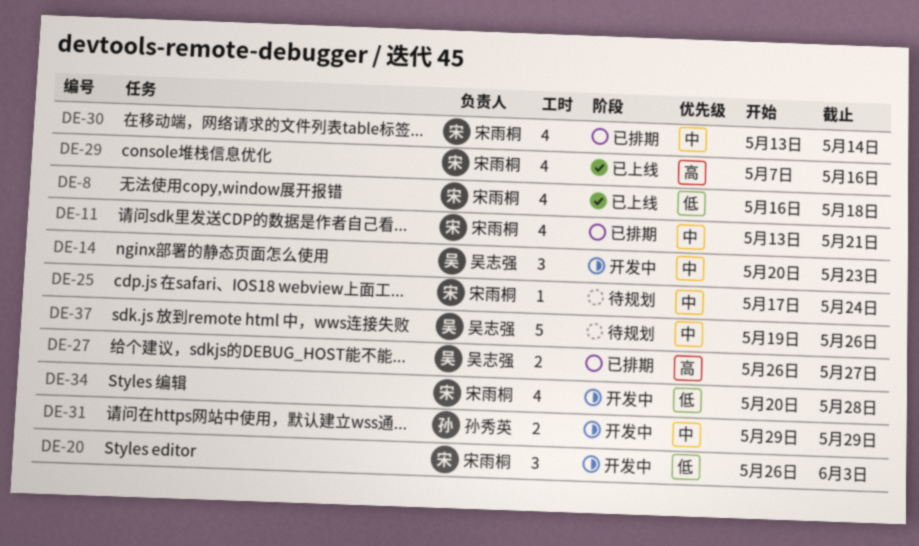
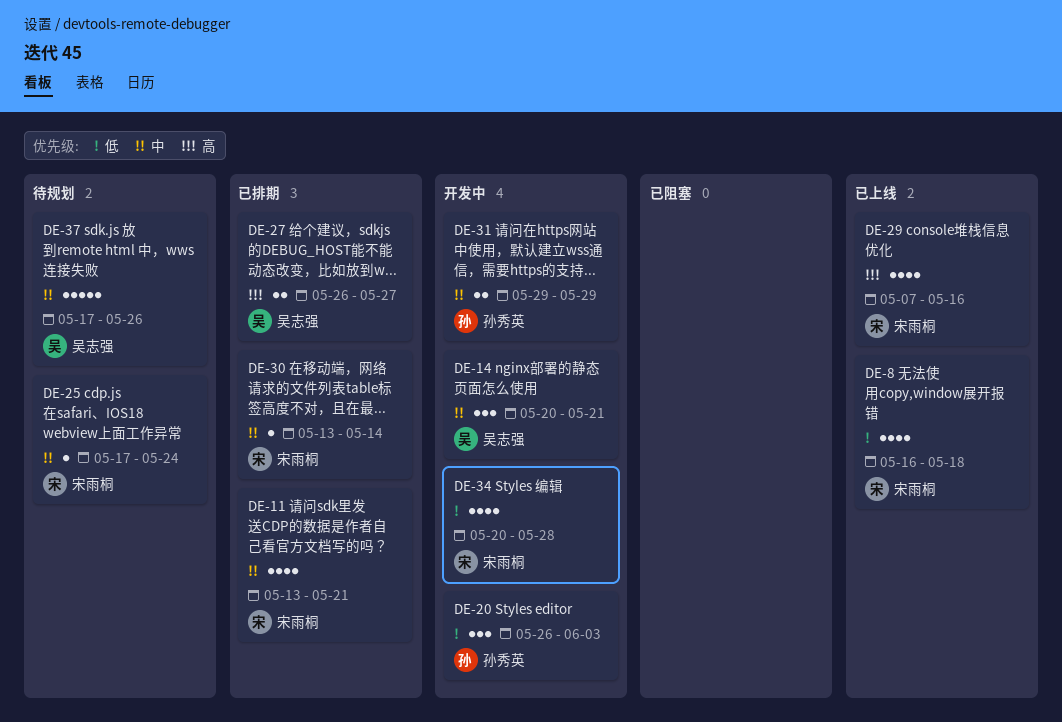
DE-14, due: May 23 -> May 21
DE-20, owner: 宋雨桐 -> 孙秀英
DE-30, estimate: 4 -> 1
DE-37, start: May 19 -> May 17

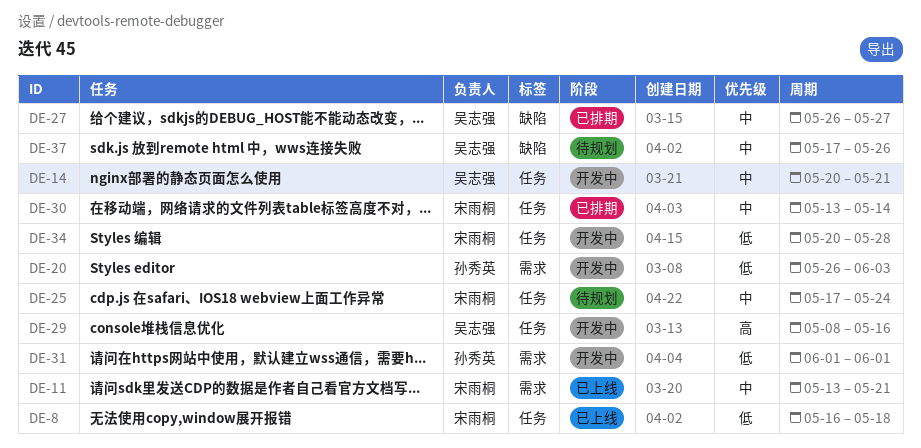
DE-11, status: 已排期 -> 已上线
DE-27, priority: 高 -> 中
DE-29, status: 已上线 -> 开发中
DE-29, owner: 宋雨桐 -> 吴志强
DE-29, start: May 7 -> May 8
DE-31, priority: 中 -> 低
DE-31, start: May 29 -> Jun 1
DE-31, due: May 29 -> Jun 1

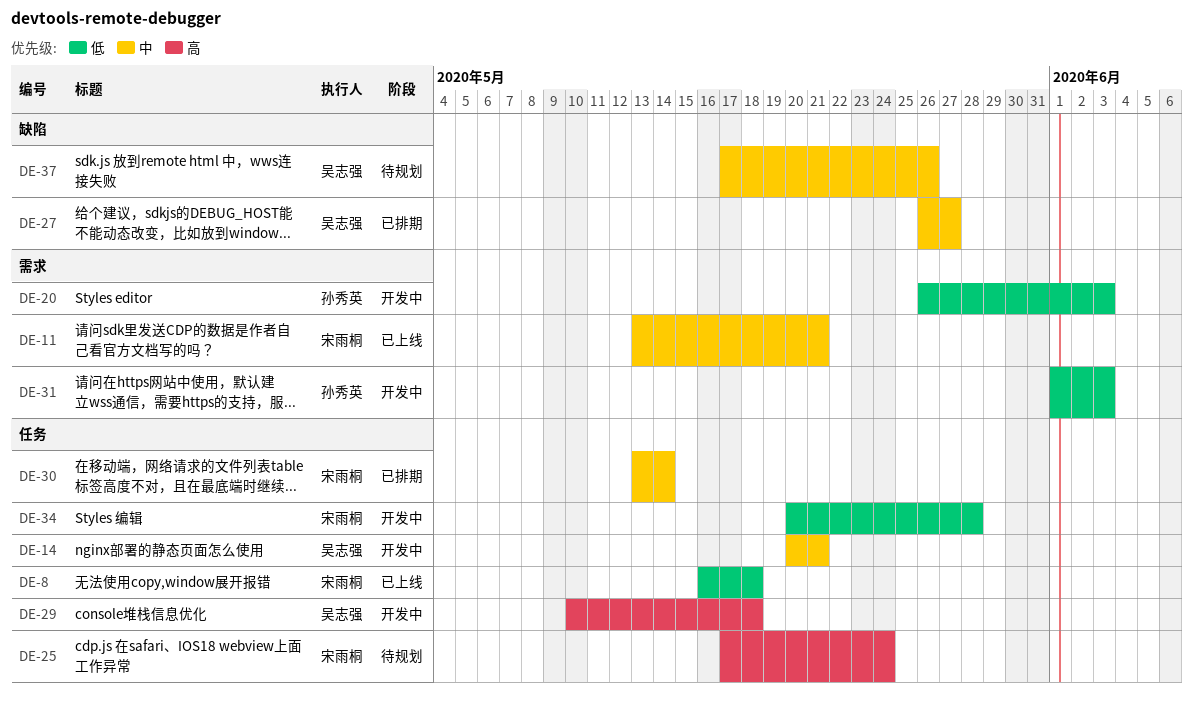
DE-25, priority: 中 -> 高
DE-29, start: May 8 -> May 10
DE-29, due: May 16 -> May 18
DE-31, due: Jun 1 -> Jun 3

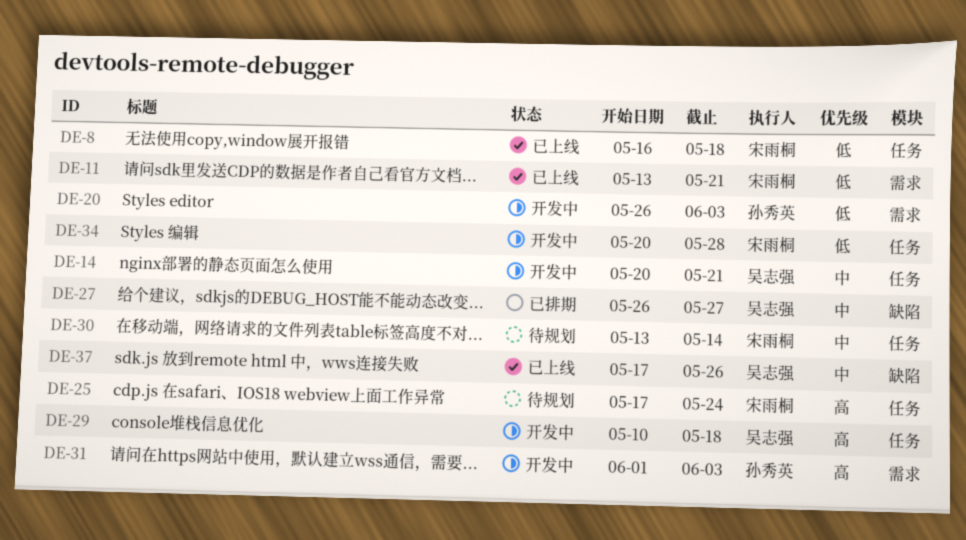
DE-11, priority: 中 -> 低
DE-30, status: 已排期 -> 待规划
DE-31, priority: 低 -> 高
DE-37, status: 待规划 -> 已上线

